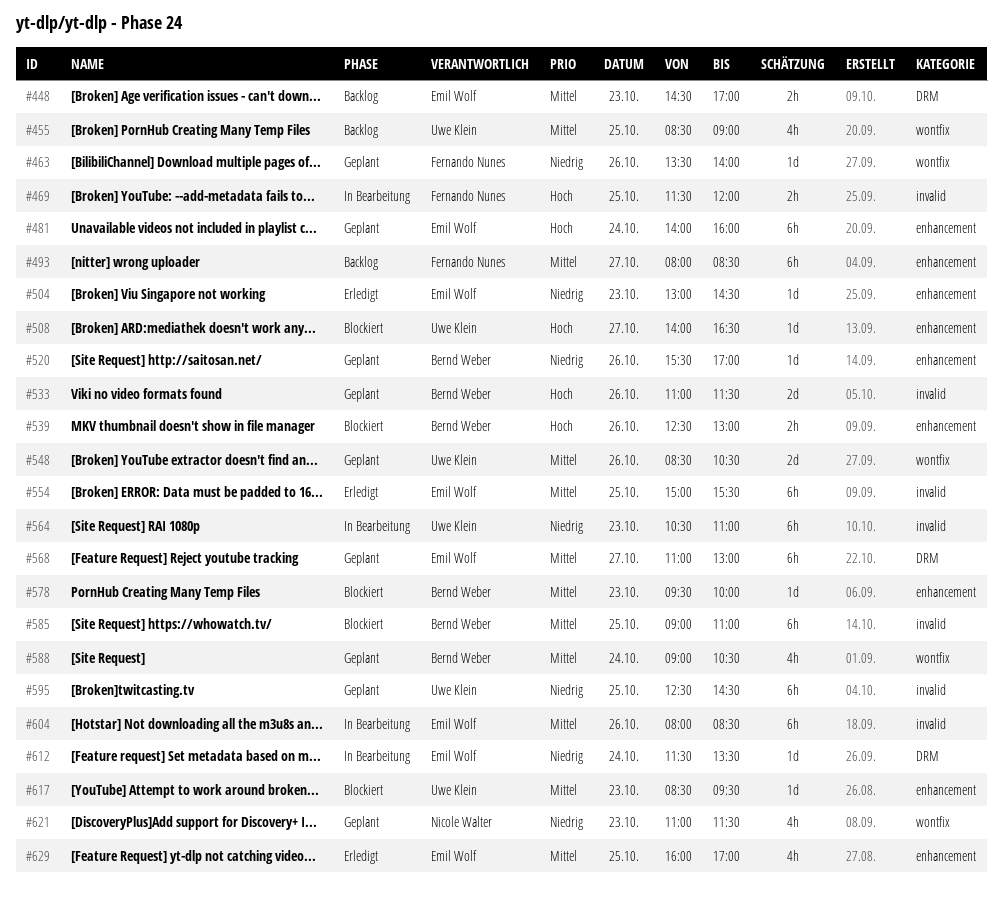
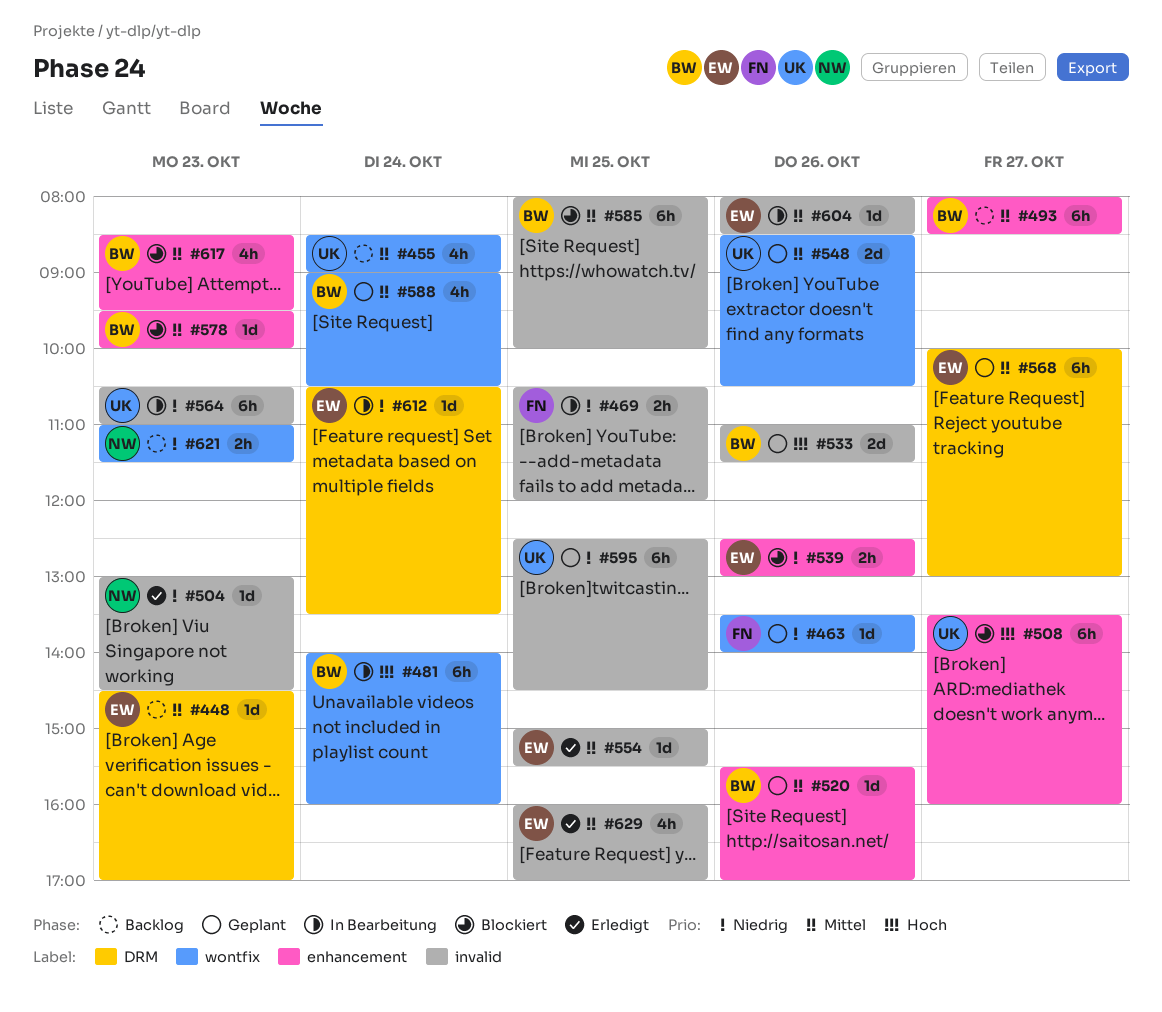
#448, estimate: 2h -> 1d
#455, day: Oct 25 -> Oct 24
#469, priority: Hoch -> Niedrig
#469, begins: 11:30 -> 10:30
#481, status: Geplant -> In Bearbeitung
#481, owner: Emil Wolf -> Bernd Weber
#481, label: enhancement -> wontfix
#493, owner: Fernando Nunes -> Bernd Weber
#504, owner: Emil Wolf -> Nicole Walter
#504, label: enhancement -> invalid
#508, estimate: 1d -> 6h
#508, begins: 14:00 -> 13:30
#508, ends: 16:30 -> 16:00
#520, priority: Niedrig -> Mittel
#539, owner: Bernd Weber -> Emil Wolf
#539, priority: Hoch -> Niedrig
#554, estimate: 6h -> 1d
#568, begins: 11:00 -> 10:00
#585, begins: 09:00 -> 08:00
#585, ends: 11:00 -> 10:00
#604, estimate: 6h -> 1d
#612, begins: 11:30 -> 10:30
#617, owner: Uwe Klein -> Bernd Weber
#617, estimate: 1d -> 4h
#621, status: Geplant -> Backlog
#621, estimate: 4h -> 2h
#629, label: enhancement -> invalid

